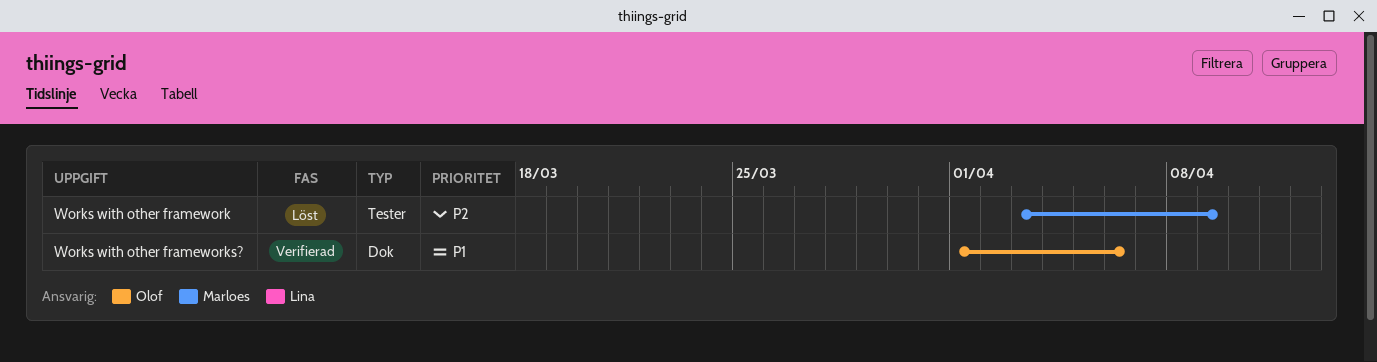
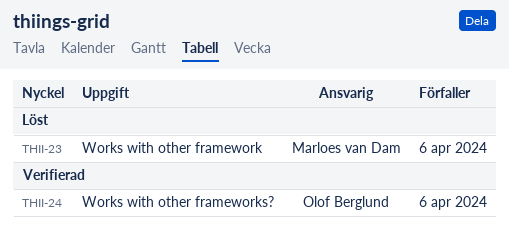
Works with other framework, due: Apr 9 -> Apr 6

